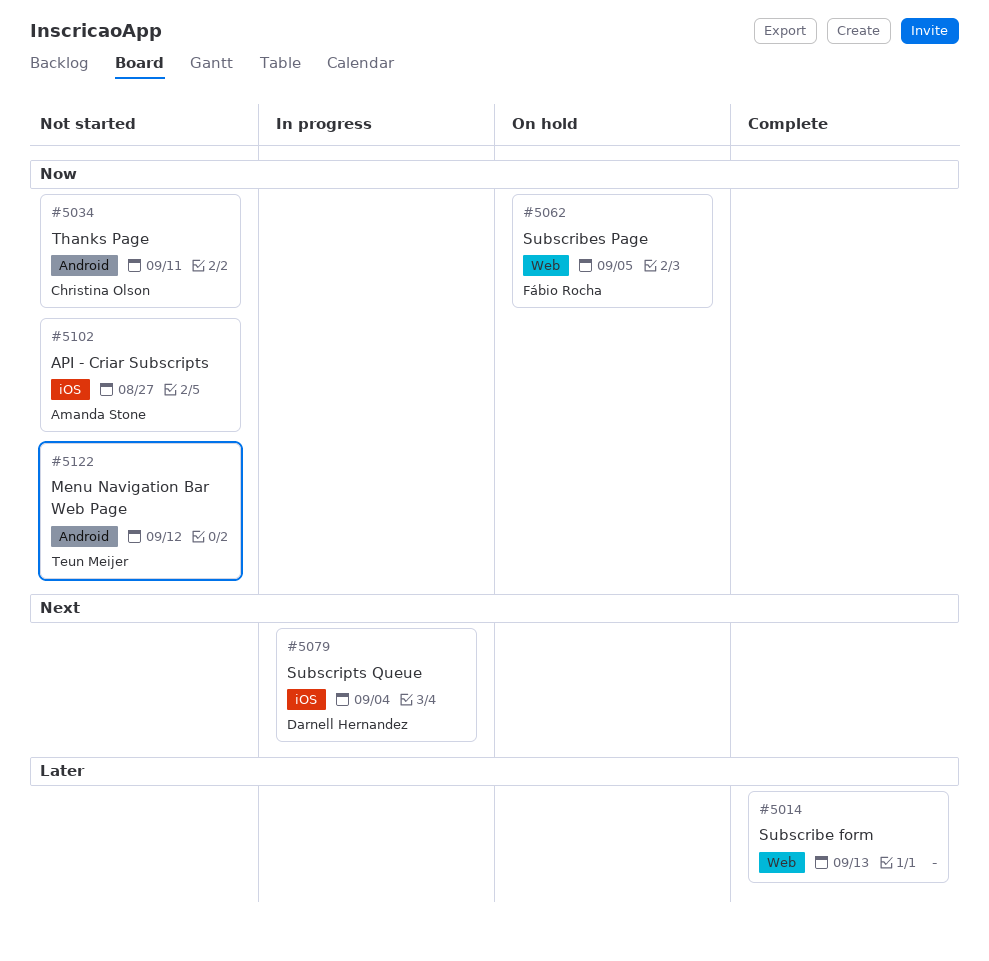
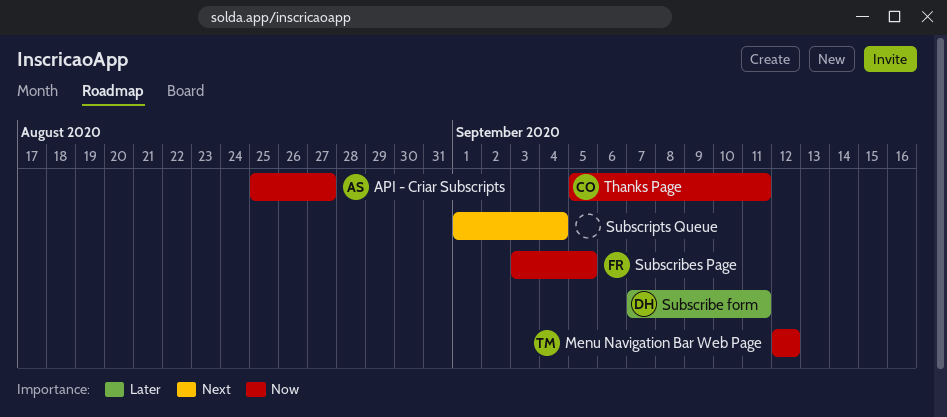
Subscribe form, owner: none -> Darnell Hernandez
Subscribe form, due: Sep 13 -> Sep 11
Subscripts Queue, owner: Darnell Hernandez -> none

